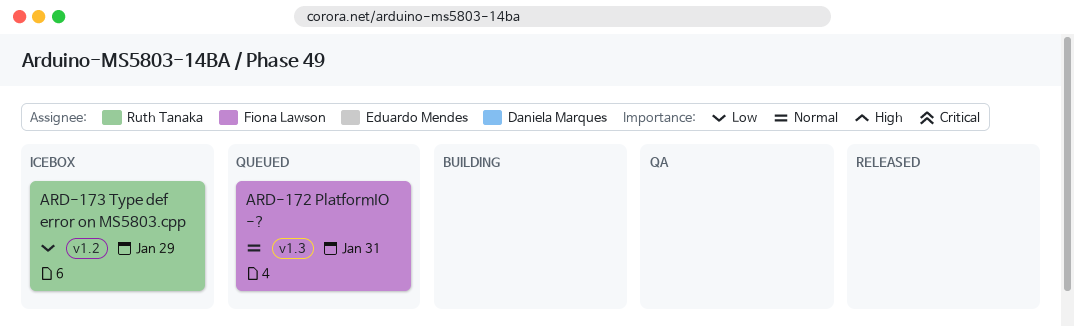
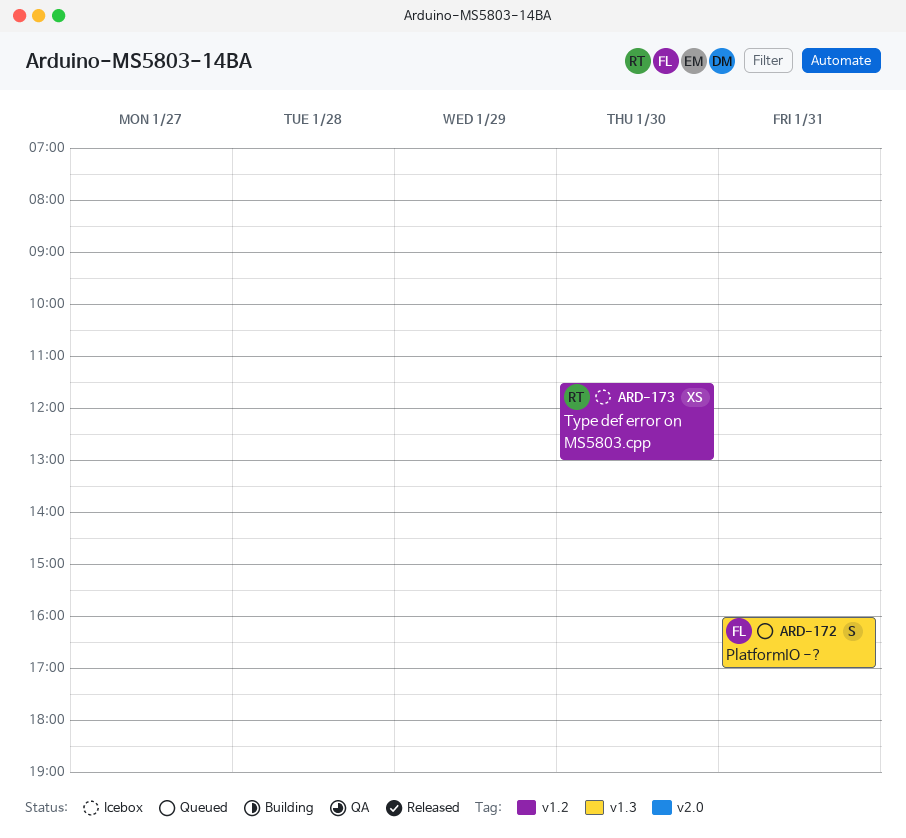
ARD-173, day: Jan 29 -> Jan 30

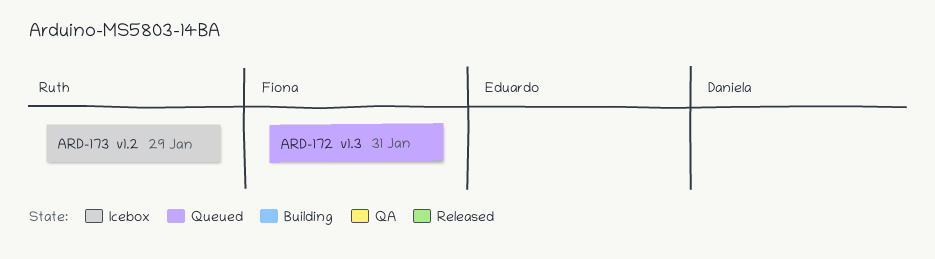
ARD-173, day: Jan 30 -> Jan 29

